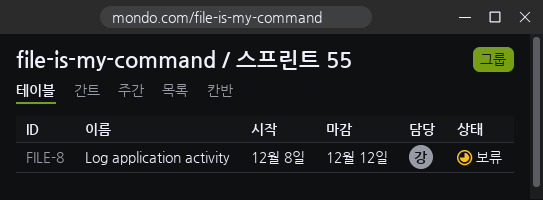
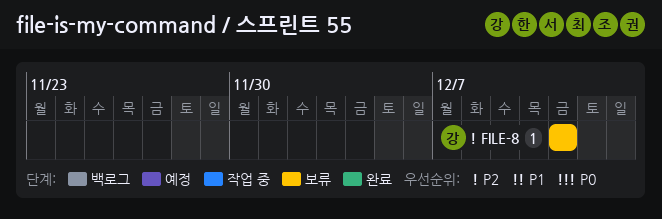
FILE-8, start: Dec 8 -> Dec 11
FILE-8, due: Dec 12 -> Dec 11

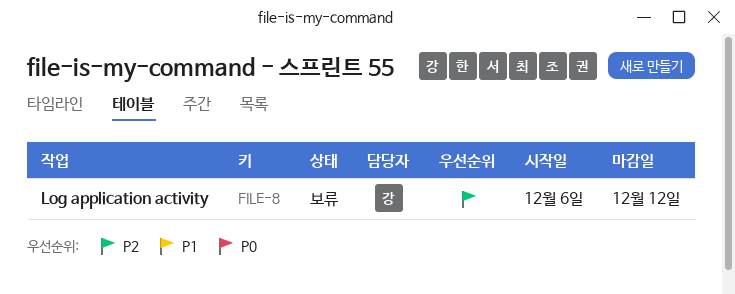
FILE-8, start: Dec 11 -> Dec 6
FILE-8, due: Dec 11 -> Dec 12

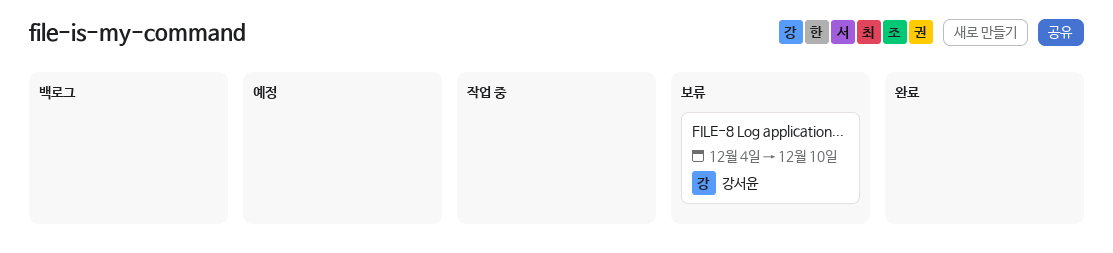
FILE-8, start: Dec 6 -> Dec 4
FILE-8, due: Dec 12 -> Dec 10

